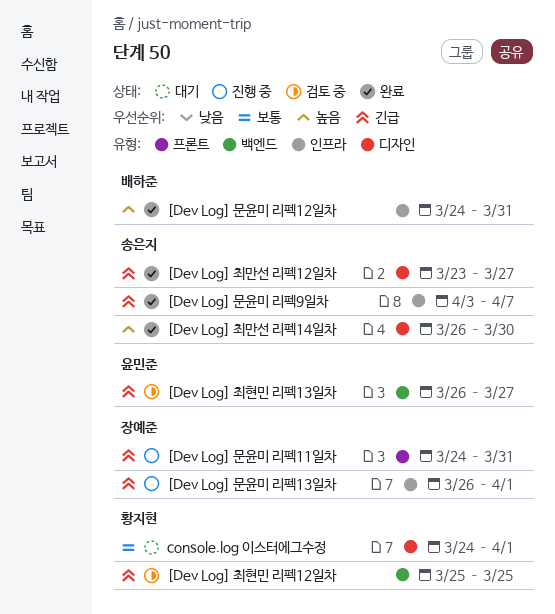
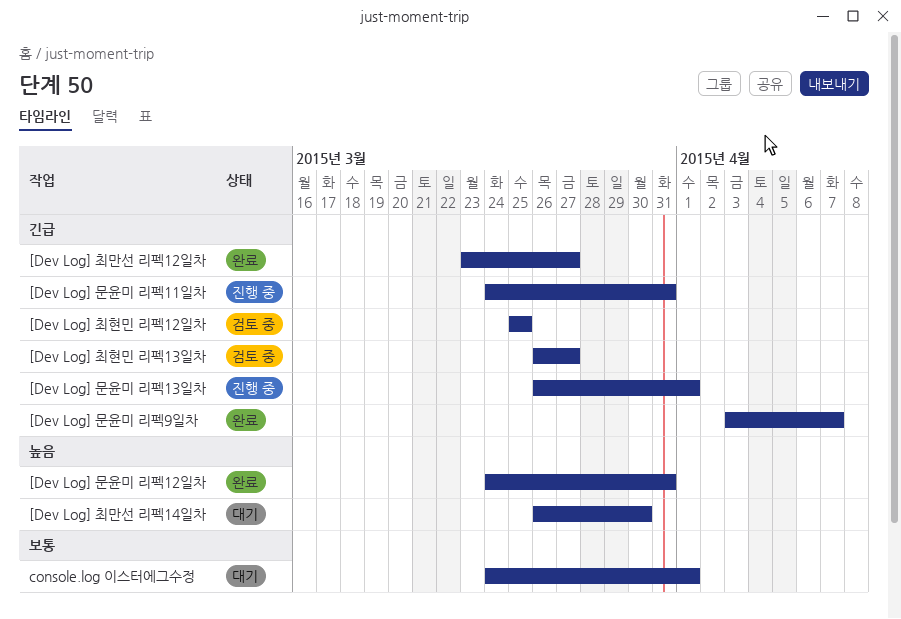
[Dev Log] 최만선 리펙14일차, status: 완료 -> 대기

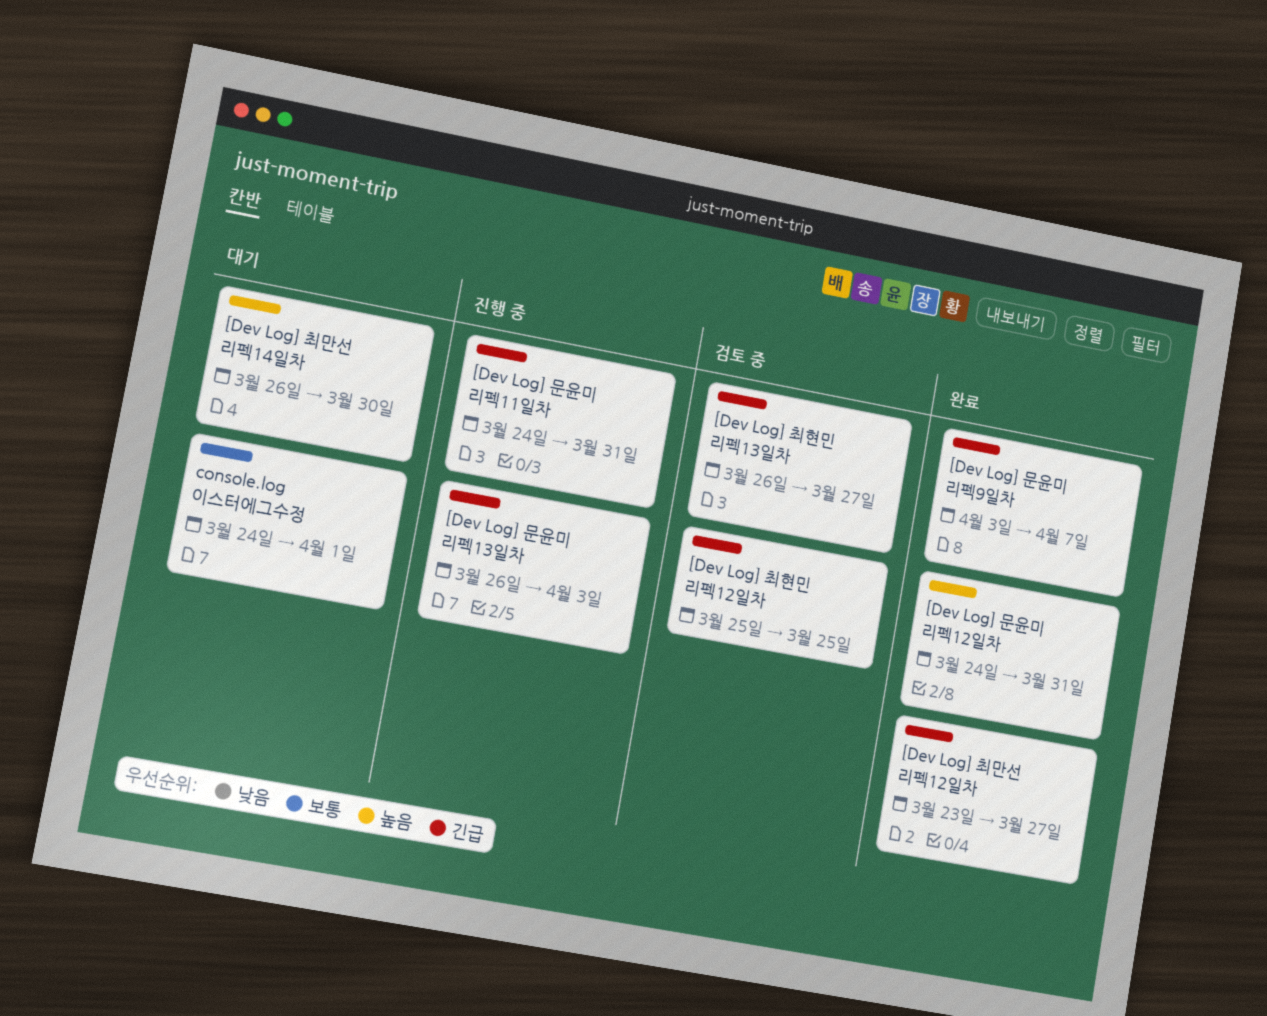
[Dev Log] 문윤미 리펙13일차, due: Apr 1 -> Apr 3

